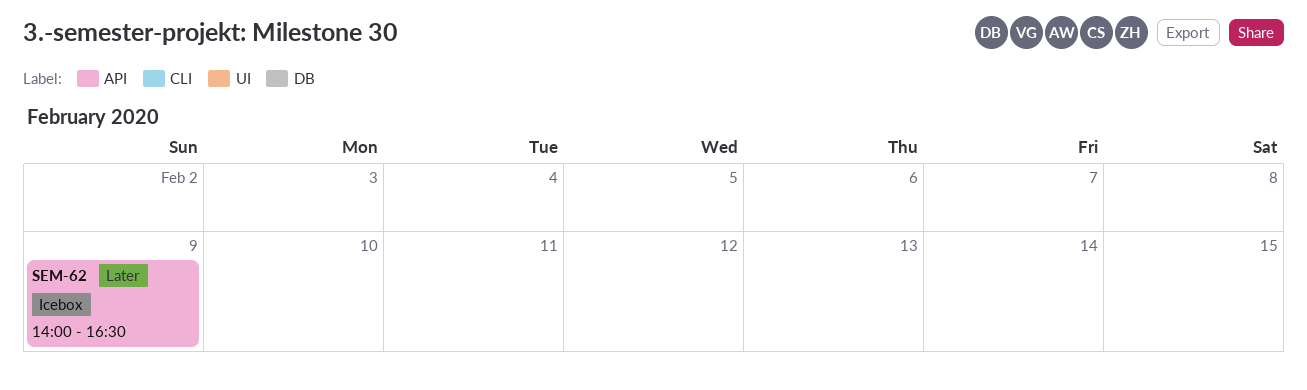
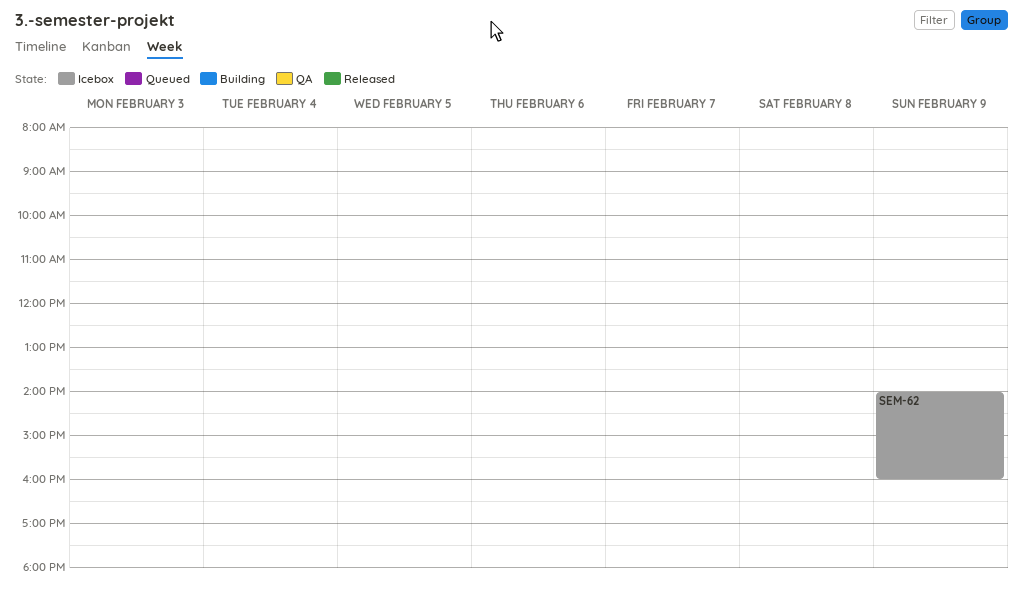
SEM-62, ends: 16:30 -> 16:00

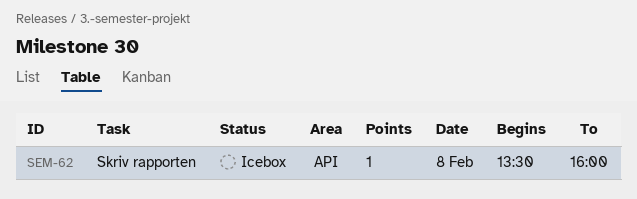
SEM-62, day: Feb 9 -> Feb 8
SEM-62, begins: 14:00 -> 13:30

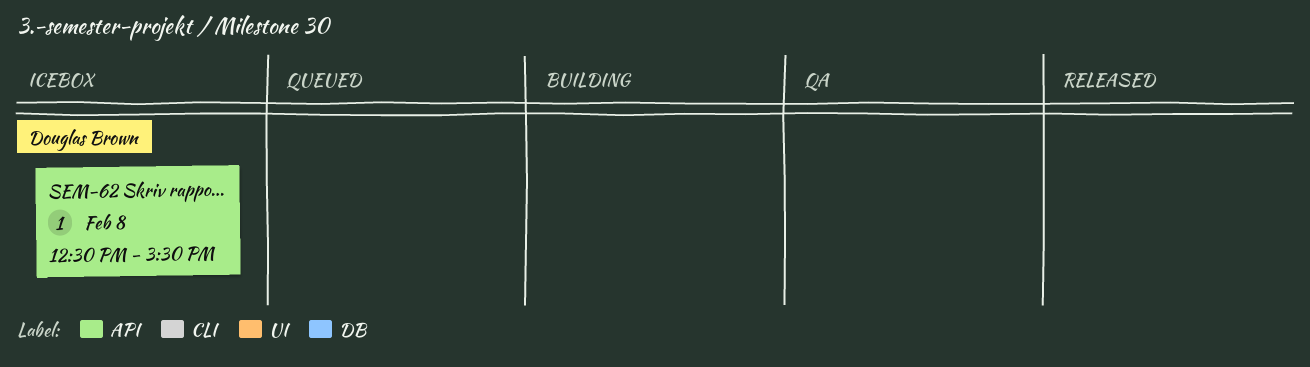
SEM-62, begins: 13:30 -> 12:30
SEM-62, ends: 16:00 -> 15:30

